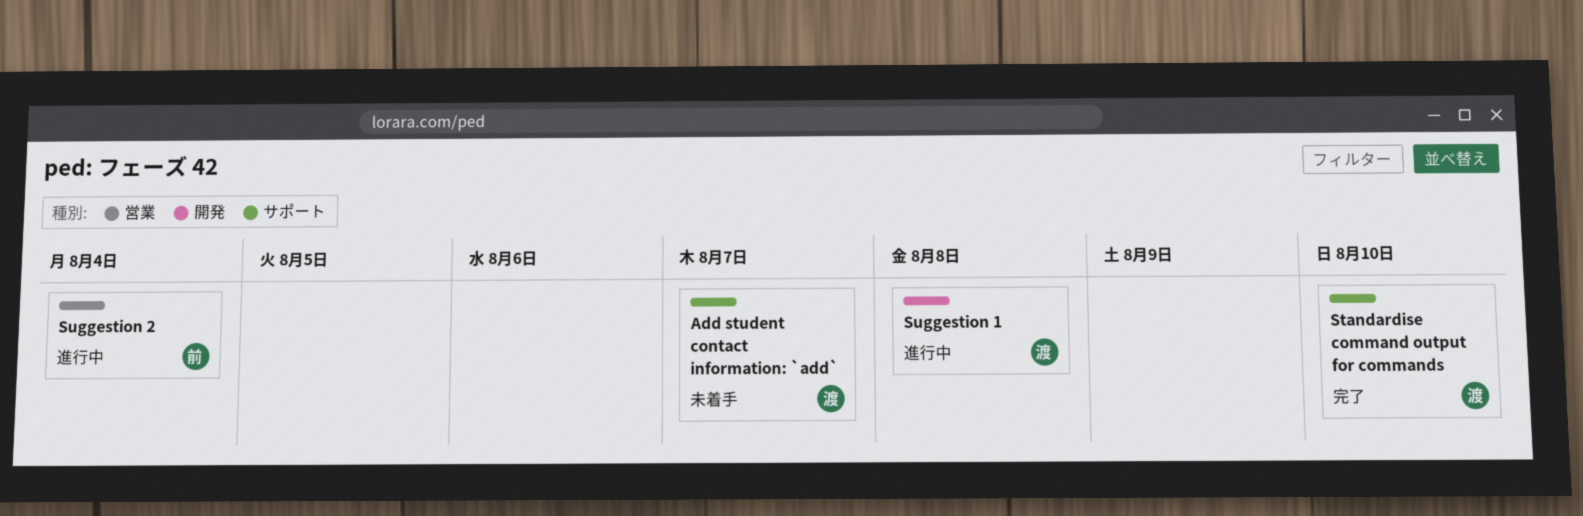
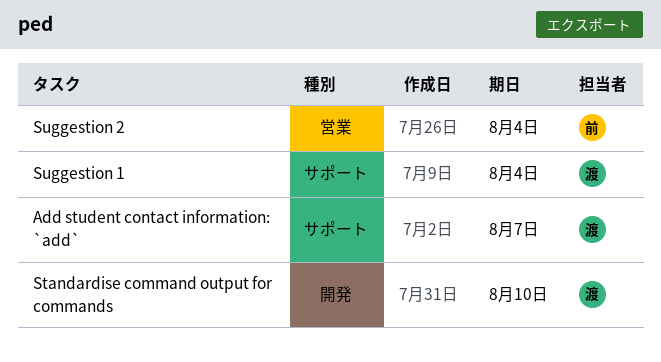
Standardise command output for commands, label: サポート -> 開発
Suggestion 1, label: 開発 -> サポート
Suggestion 1, due: Aug 8 -> Aug 4

